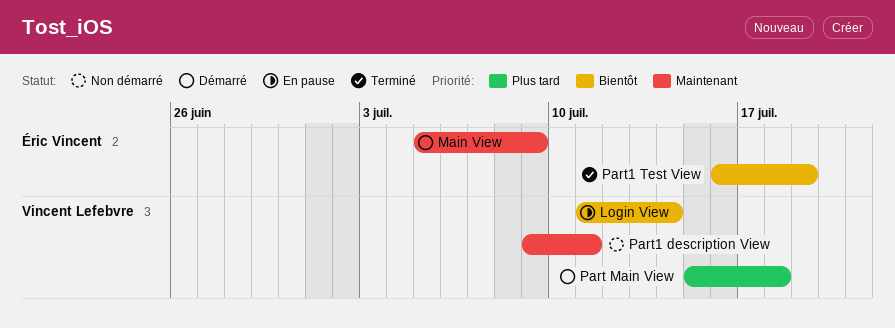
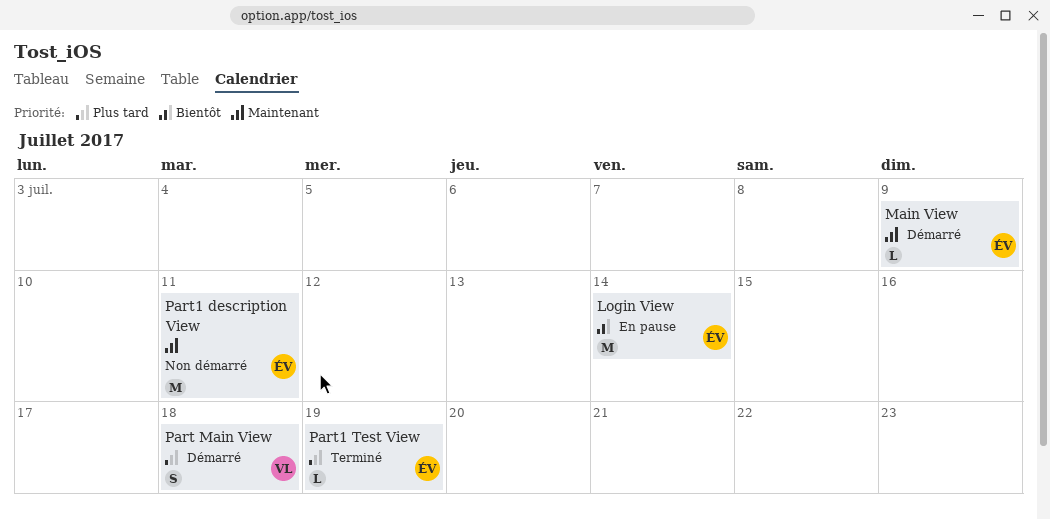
Login View, owner: Vincent Lefebvre -> Éric Vincent
Part1 description View, owner: Vincent Lefebvre -> Éric Vincent
Part1 Test View, priority: Bientôt -> Plus tard

